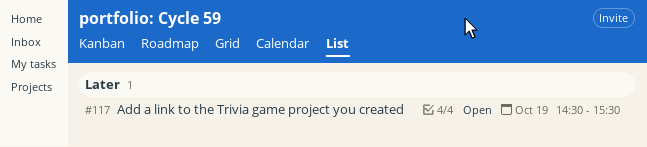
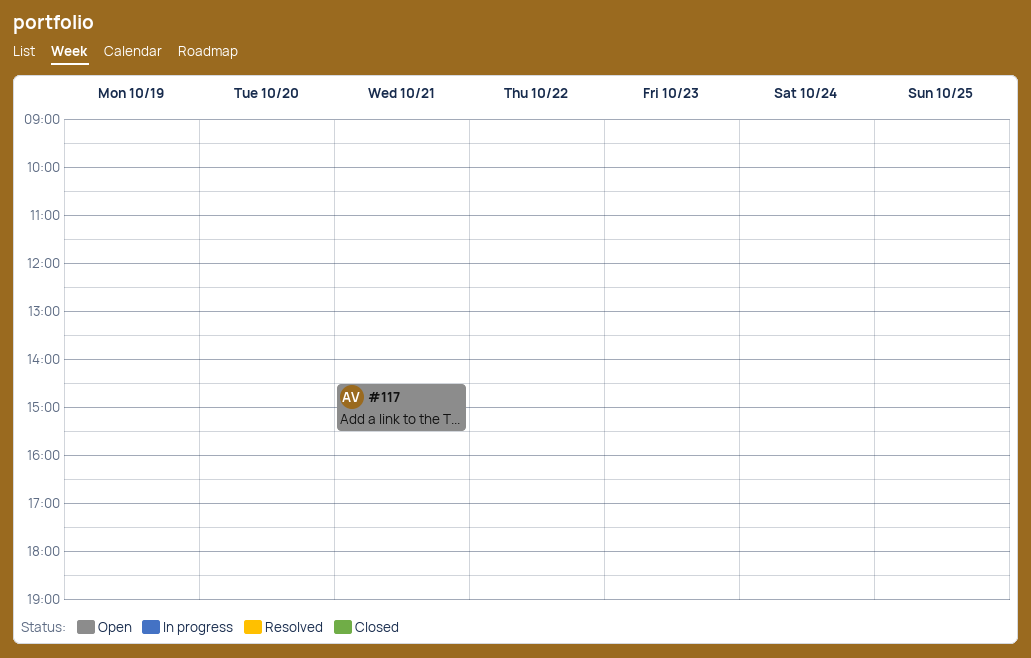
#117, day: Oct 19 -> Oct 21

